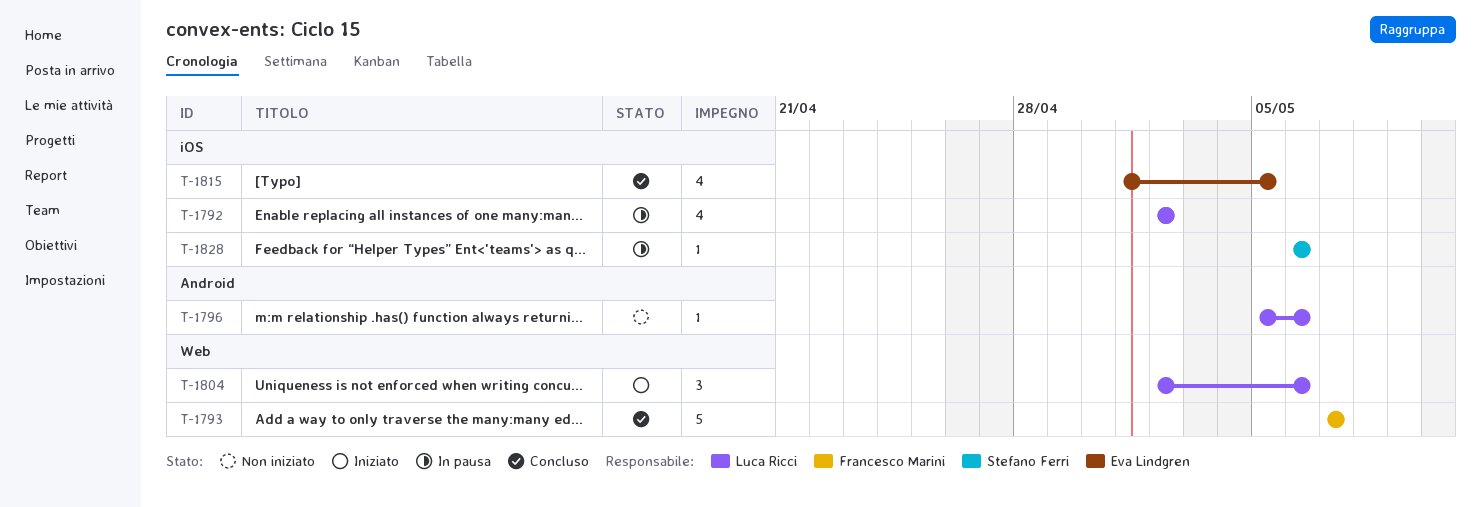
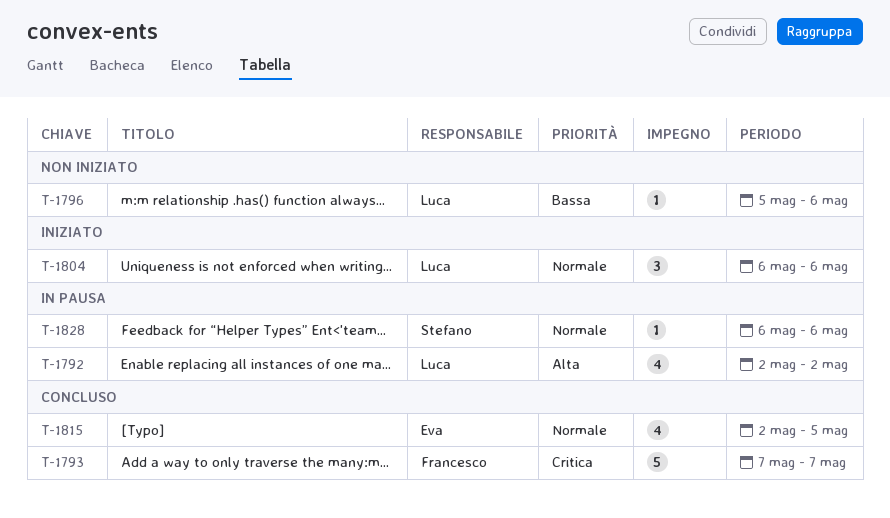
T-1804, start: May 2 -> May 6
T-1815, start: May 1 -> May 2

